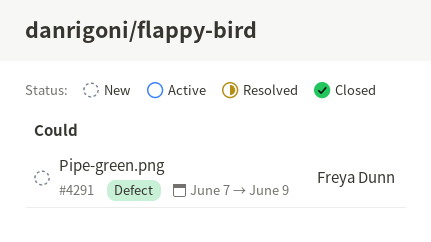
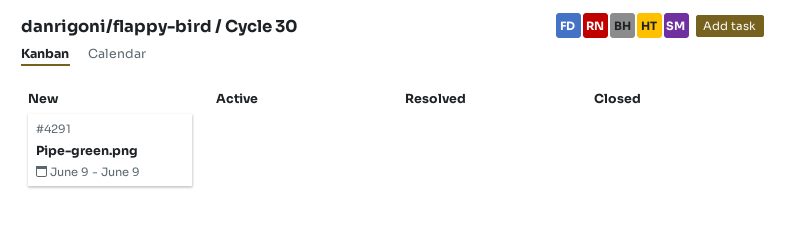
#4291, start: Jun 7 -> Jun 9

